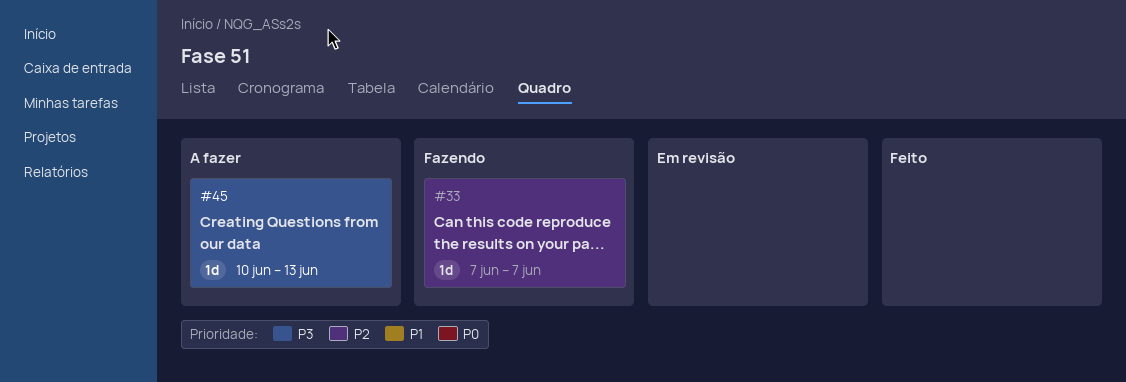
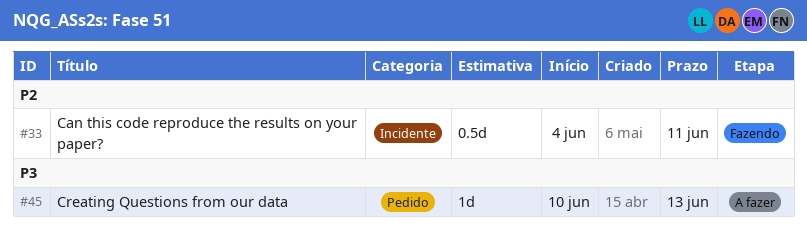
#33, estimate: 1d -> 0.5d
#33, start: Jun 7 -> Jun 4
#33, due: Jun 7 -> Jun 11

